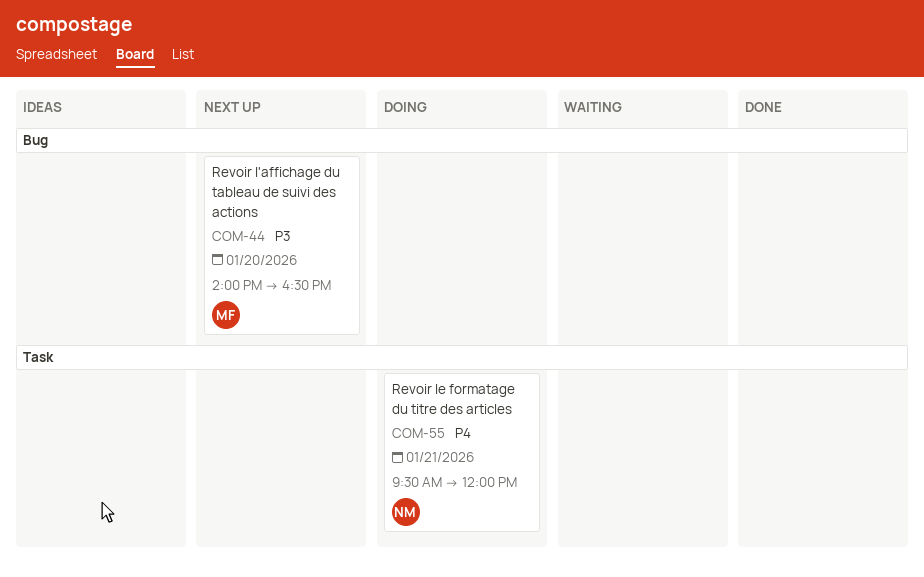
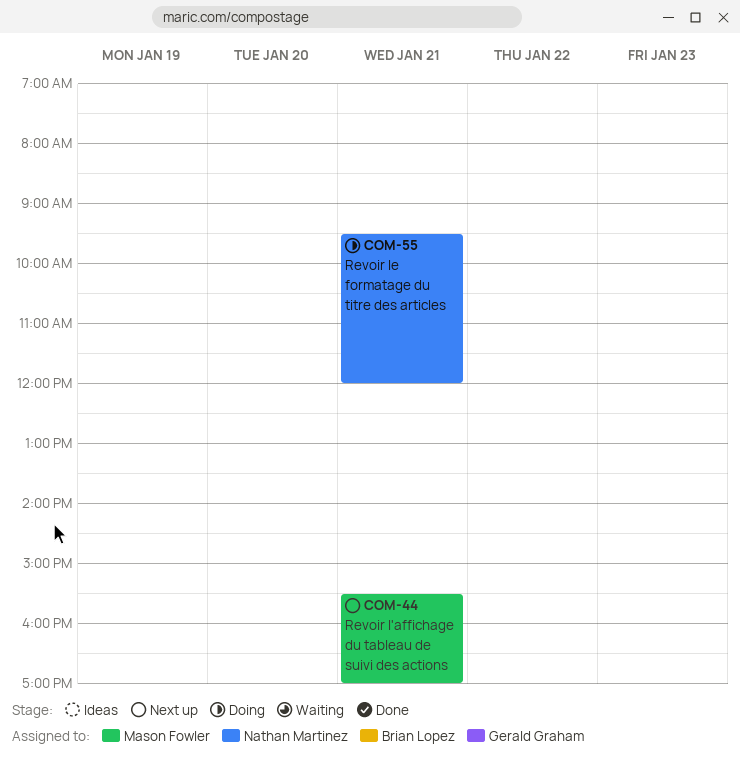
COM-44, day: Jan 20 -> Jan 21
COM-44, begins: 14:00 -> 15:30
COM-44, ends: 16:30 -> 17:00

